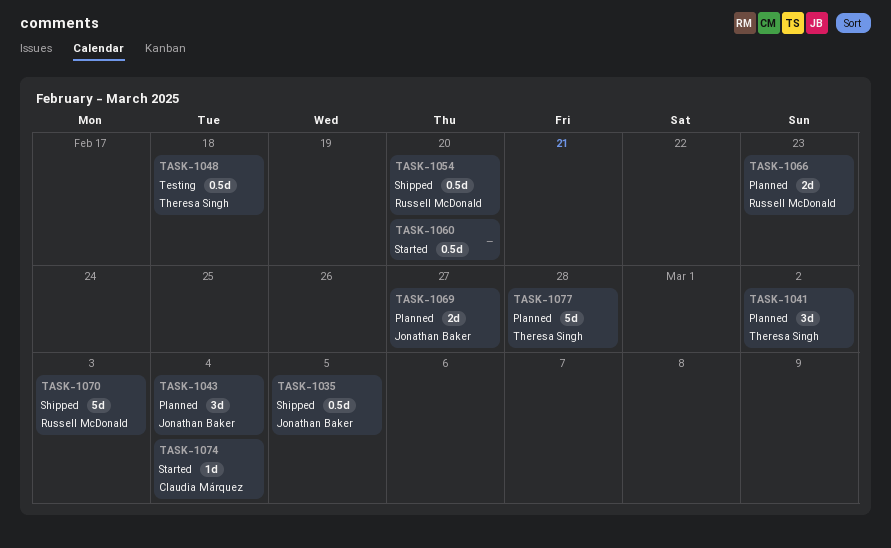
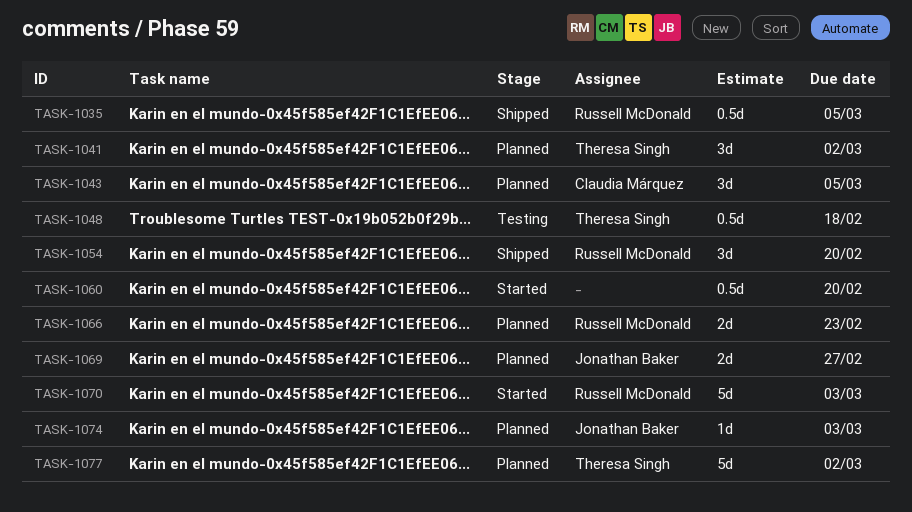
TASK-1035, owner: Jonathan Baker -> Russell McDonald
TASK-1043, owner: Jonathan Baker -> Claudia Márquez
TASK-1043, due: Mar 4 -> Mar 5
TASK-1054, estimate: 0.5d -> 3d
TASK-1070, status: Shipped -> Started
TASK-1074, status: Started -> Planned
TASK-1074, owner: Claudia Márquez -> Jonathan Baker
TASK-1074, due: Mar 4 -> Mar 3
TASK-1077, due: Feb 28 -> Mar 2

